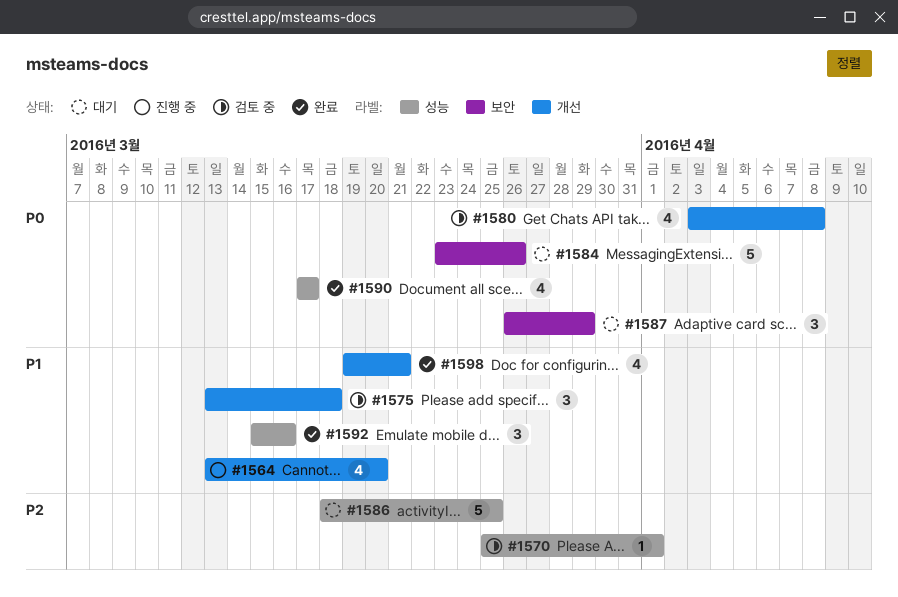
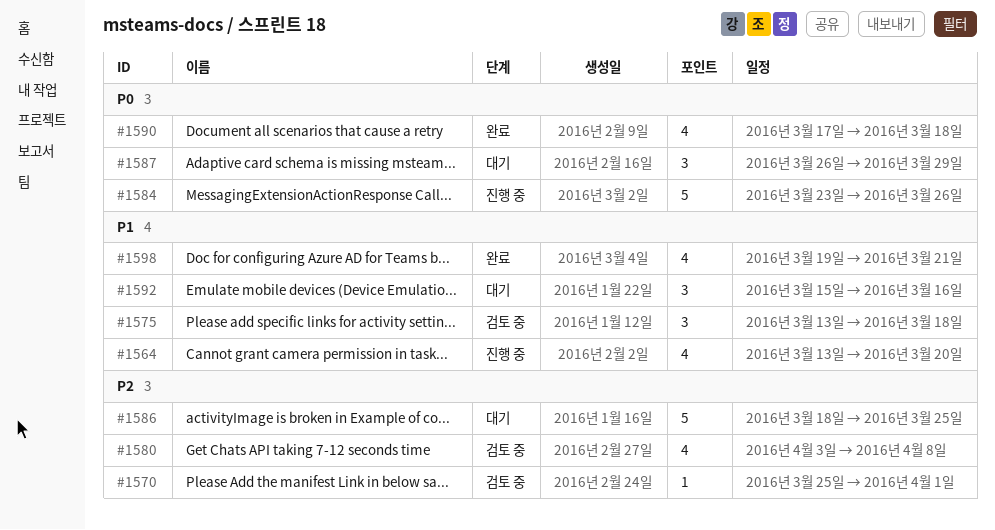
#1580, priority: P0 -> P2
#1584, status: 대기 -> 진행 중
#1590, due: Mar 17 -> Mar 18
#1592, status: 완료 -> 대기

